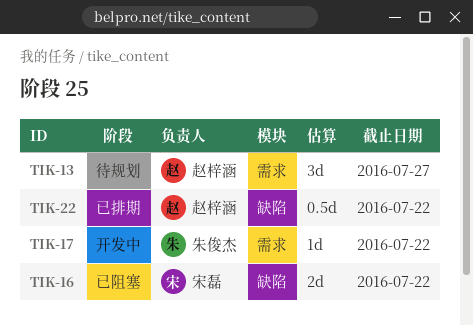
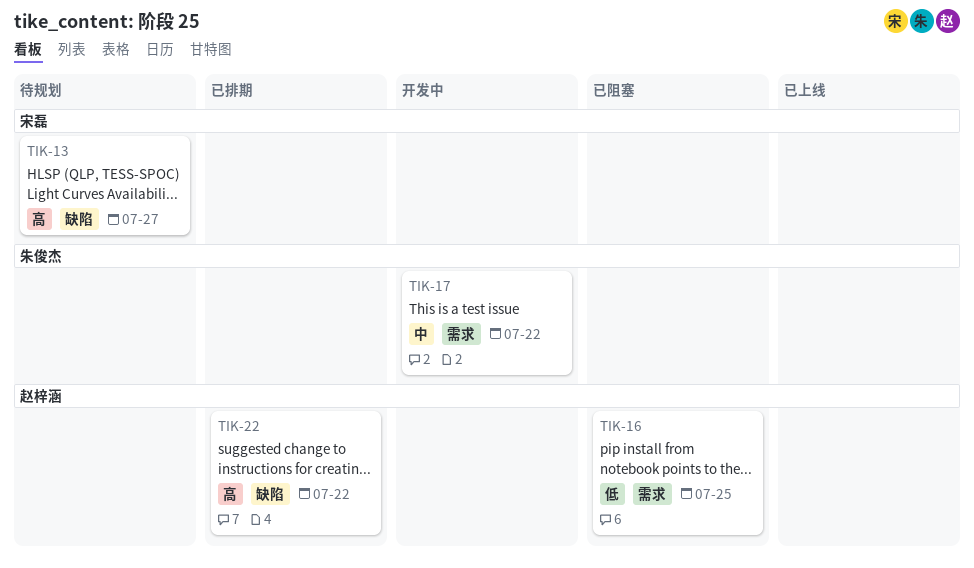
TIK-13, owner: 赵梓涵 -> 宋磊
TIK-13, label: 需求 -> 缺陷
TIK-16, owner: 宋磊 -> 赵梓涵
TIK-16, label: 缺陷 -> 需求
TIK-16, due: Jul 22 -> Jul 25

